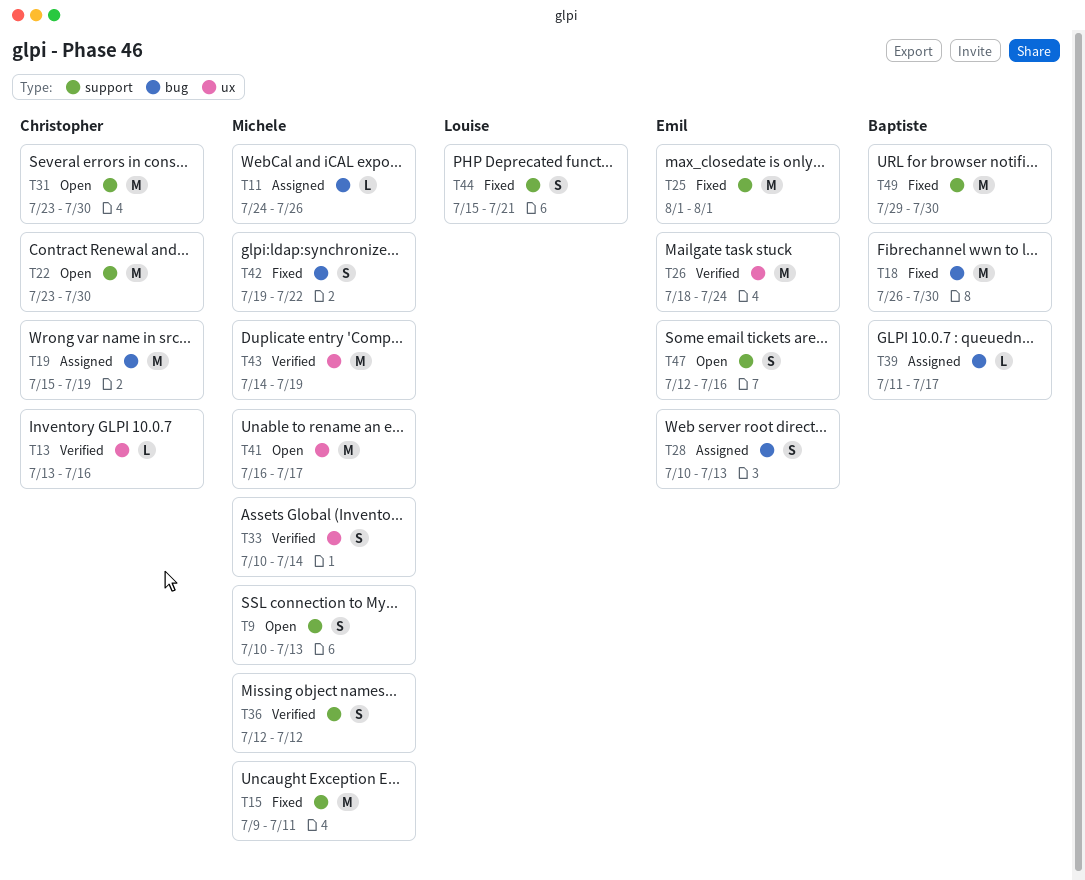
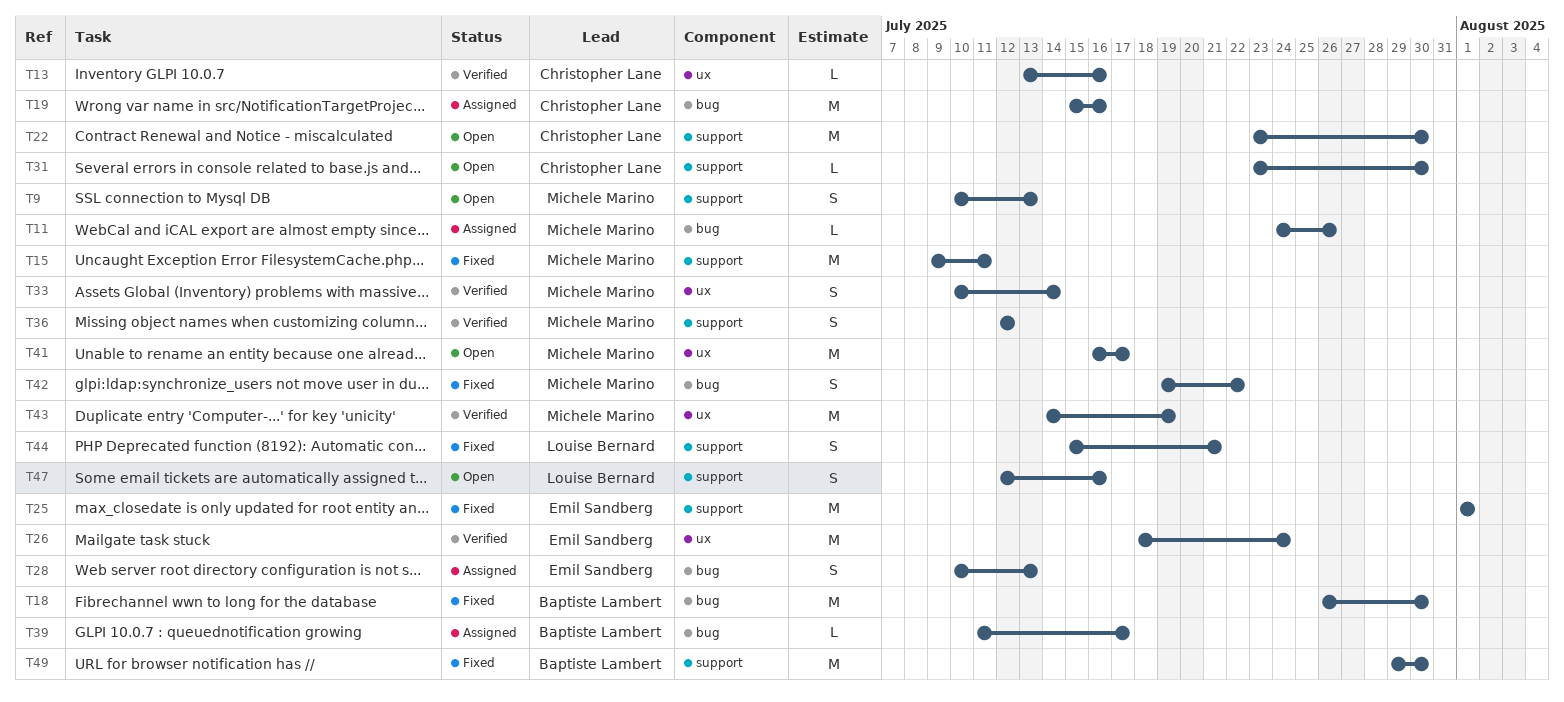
T19, due: Jul 19 -> Jul 16
T31, estimate: M -> L
T47, owner: Emil Sandberg -> Louise Bernard

